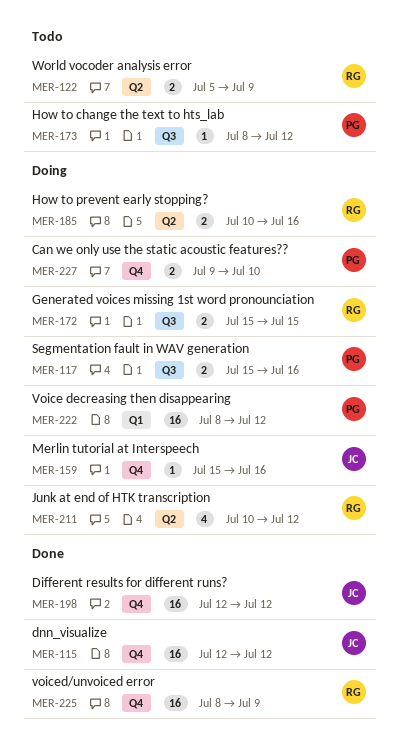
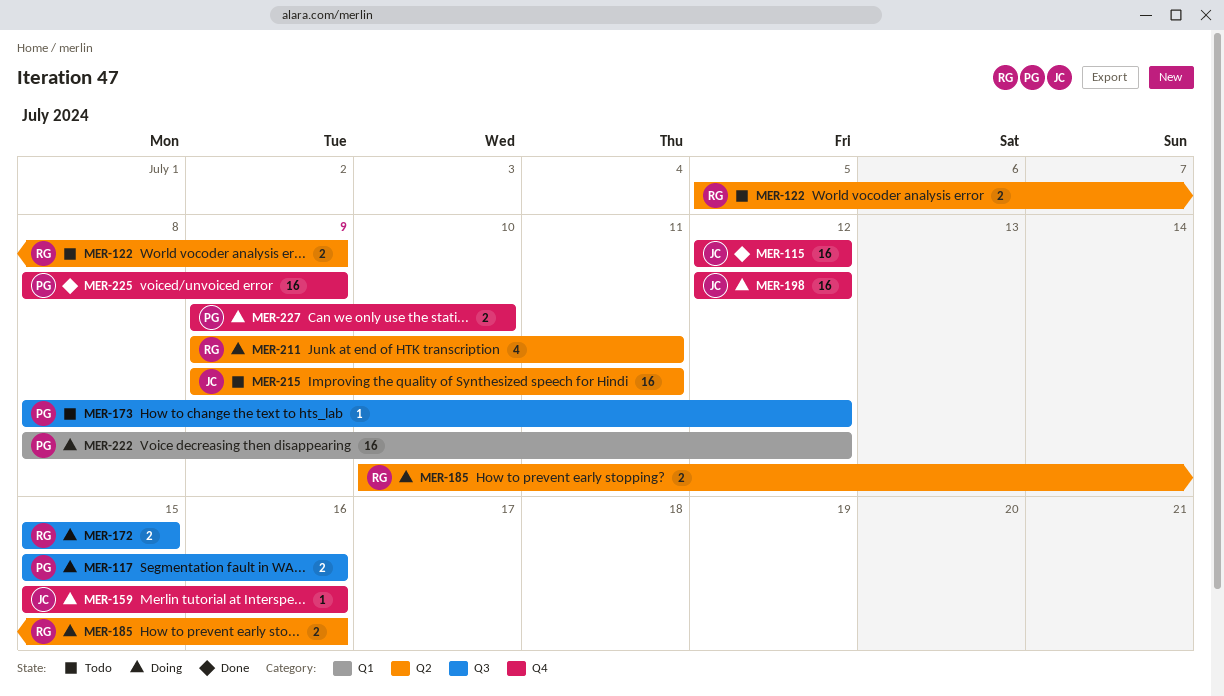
MER-198, status: Done -> Doing
MER-211, start: Jul 10 -> Jul 9
MER-211, due: Jul 12 -> Jul 11
MER-215: none -> present
MER-225, owner: RG -> PG

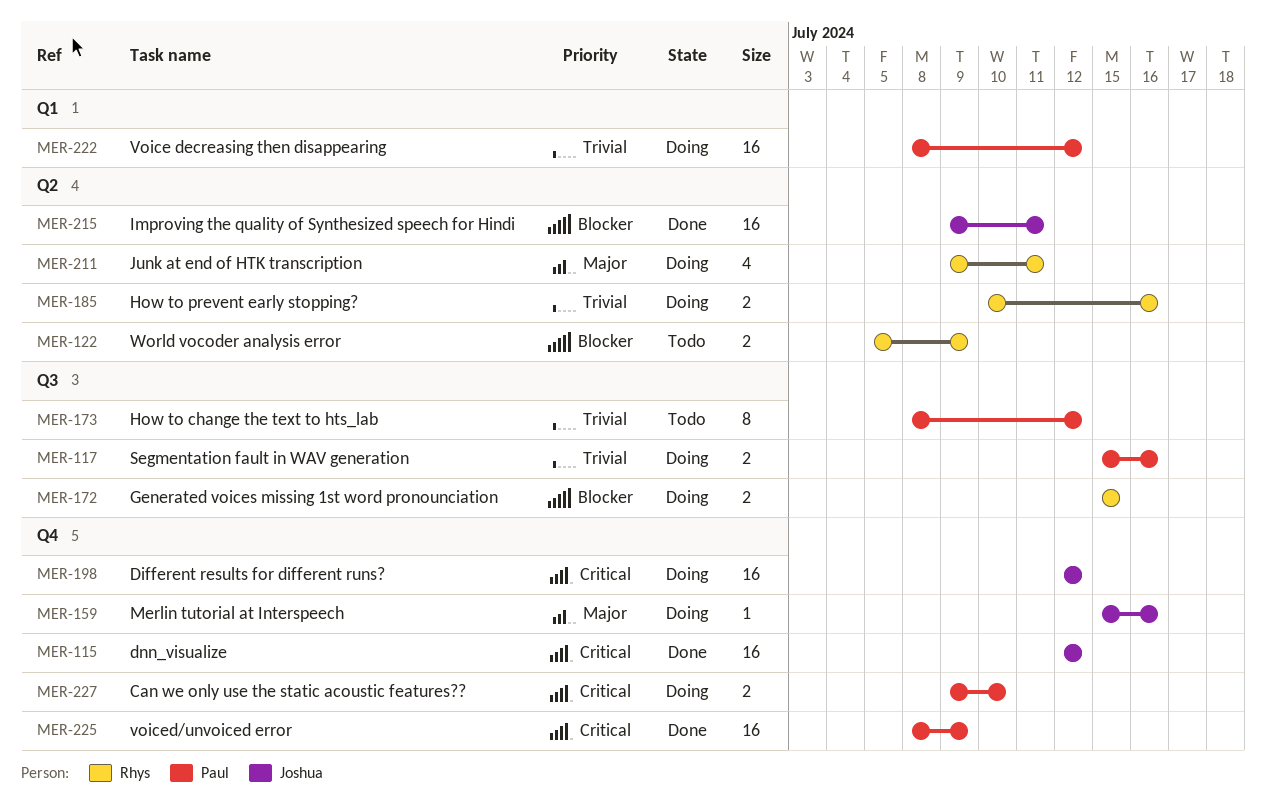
MER-173, estimate: 1 -> 8
MER-215, status: Todo -> Done

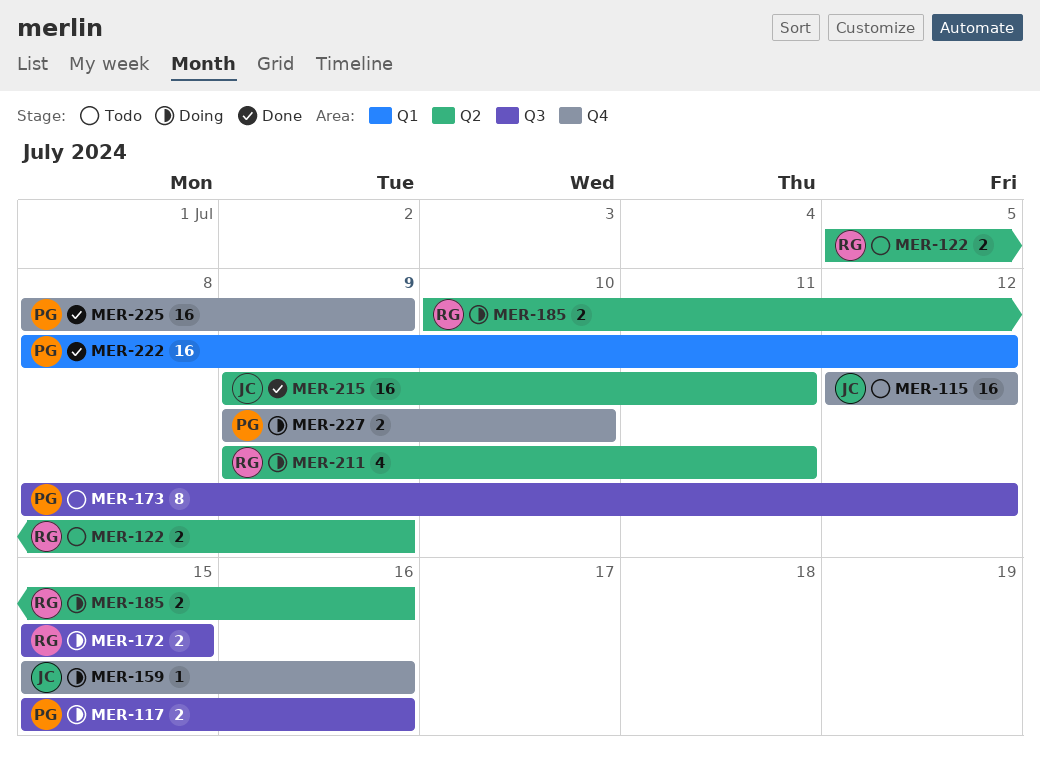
MER-115, status: Done -> Todo
MER-198: present -> none
MER-222, status: Doing -> Done

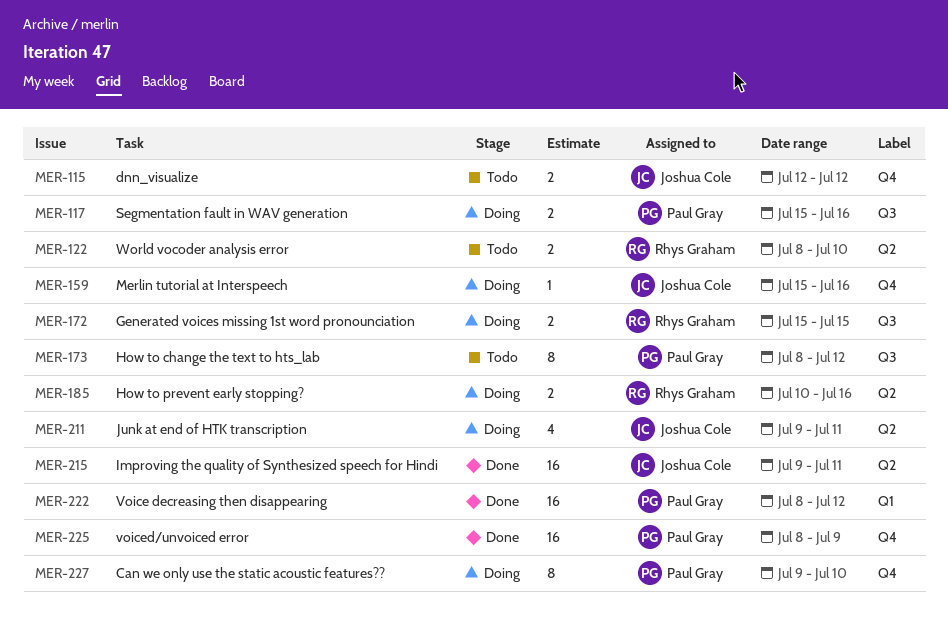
MER-115, estimate: 16 -> 2
MER-122, start: Jul 5 -> Jul 8
MER-122, due: Jul 9 -> Jul 10
MER-211, owner: Rhys Graham -> Joshua Cole
MER-227, estimate: 2 -> 8

